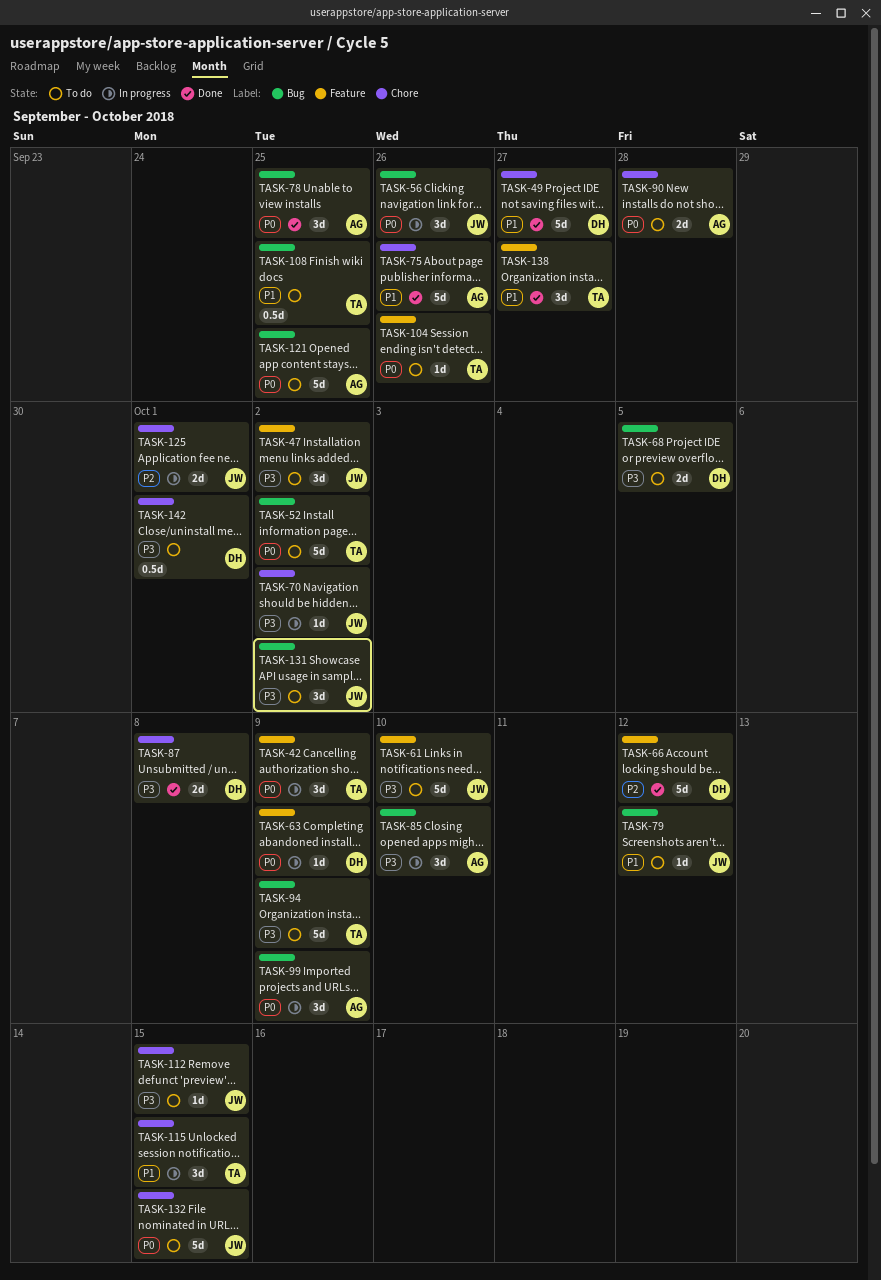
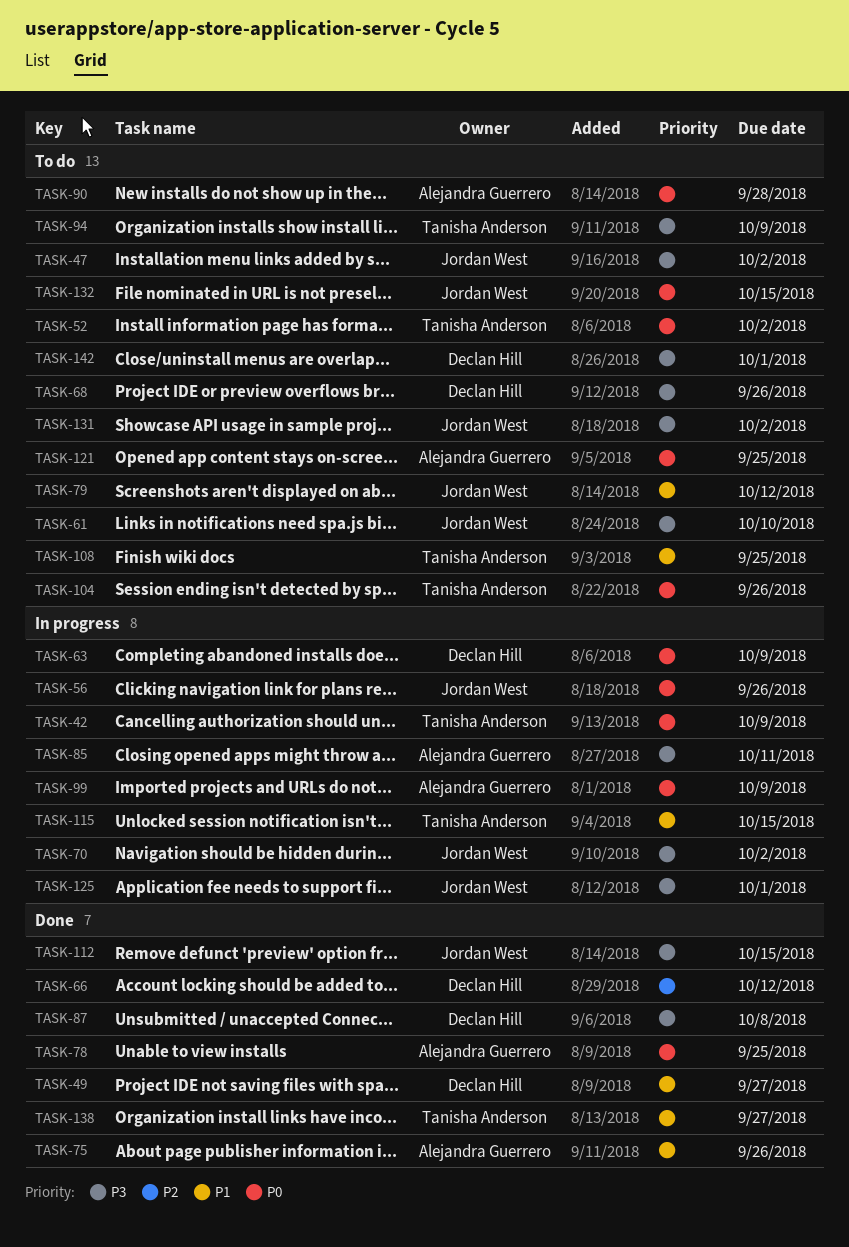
TASK-68, due: Oct 5 -> Sep 26
TASK-85, due: Oct 10 -> Oct 11
TASK-112, status: To do -> Done
TASK-125, priority: P2 -> P3

